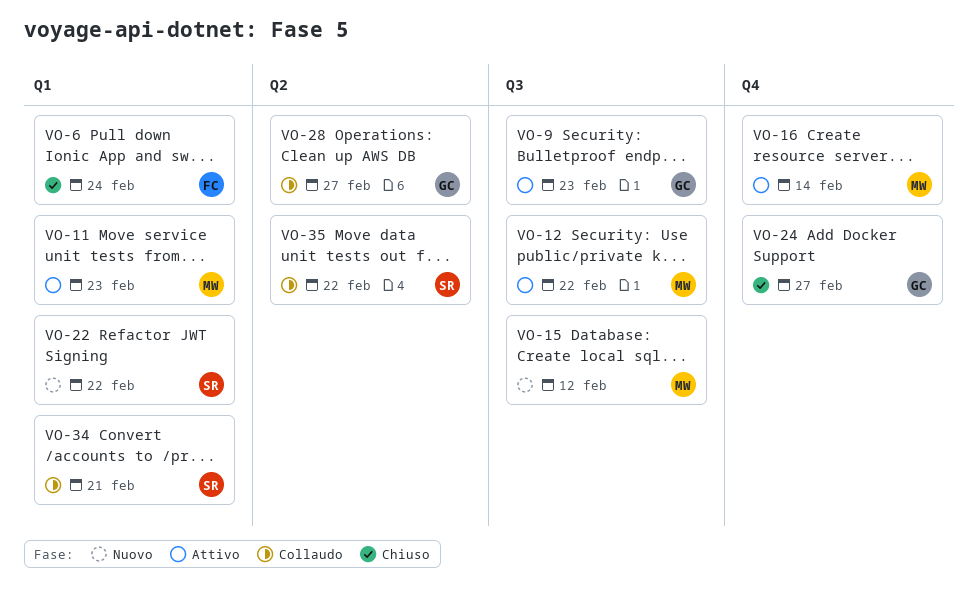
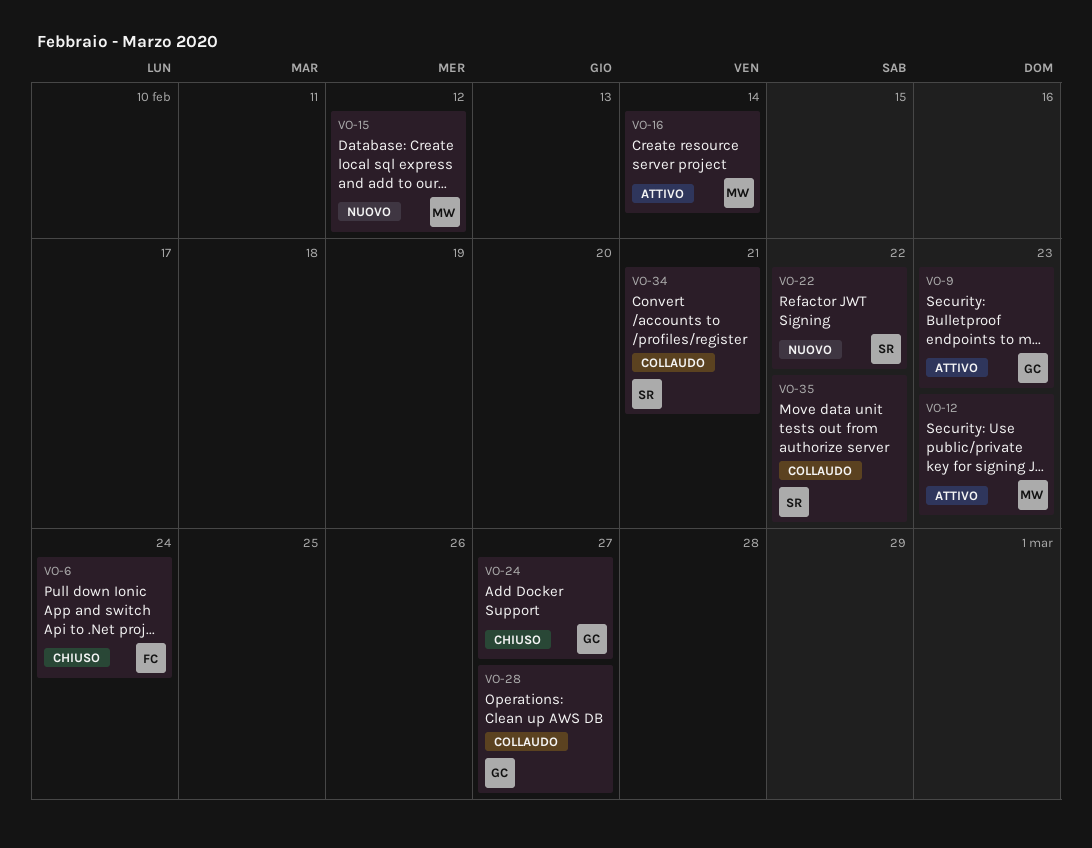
VO-11: present -> none
VO-12, due: Feb 22 -> Feb 23

